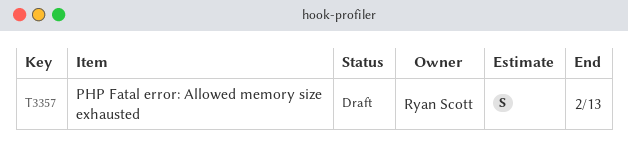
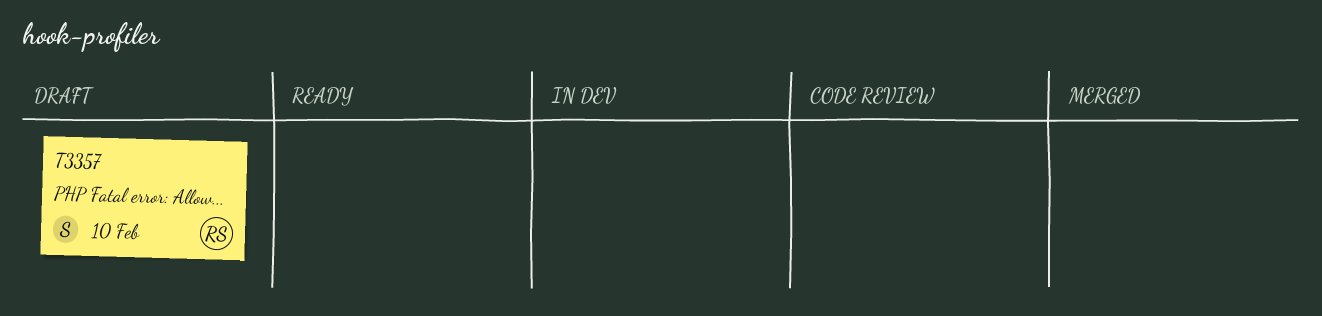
T3357, due: Feb 13 -> Feb 10

